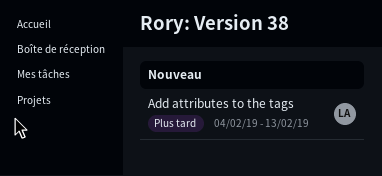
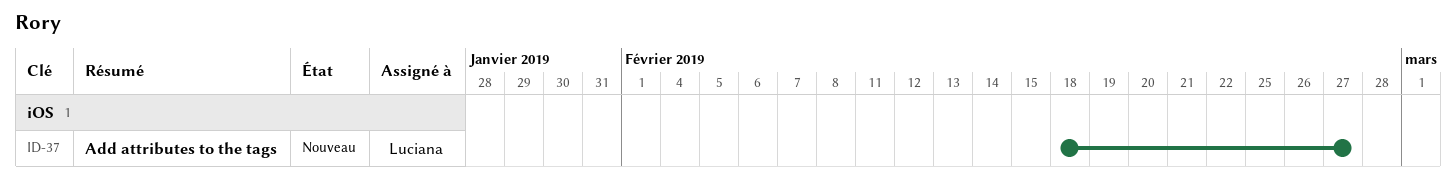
Add attributes to the tags, start: Feb 4 -> Feb 18
Add attributes to the tags, due: Feb 13 -> Feb 27

